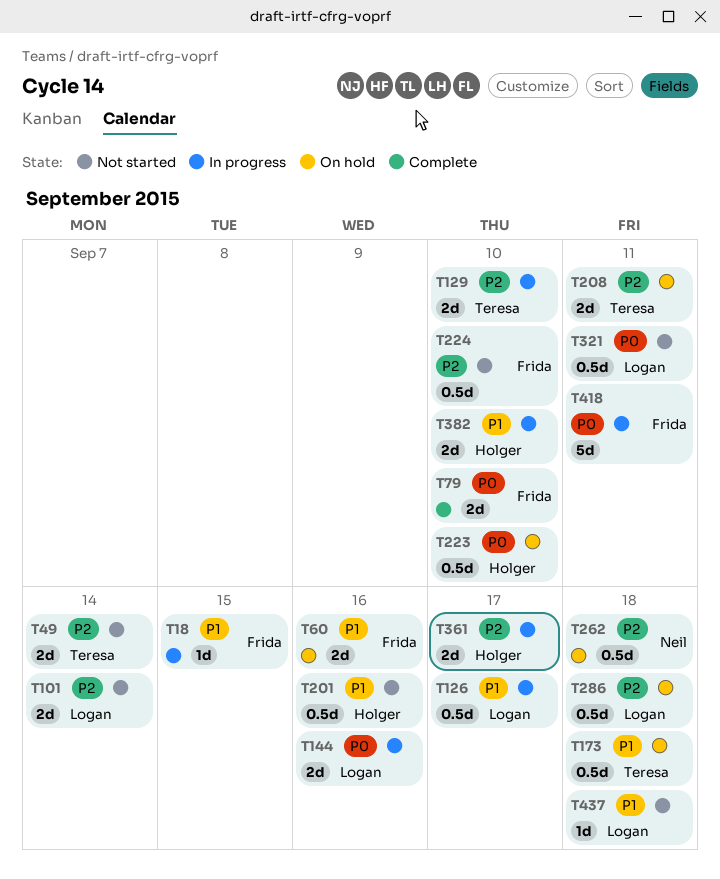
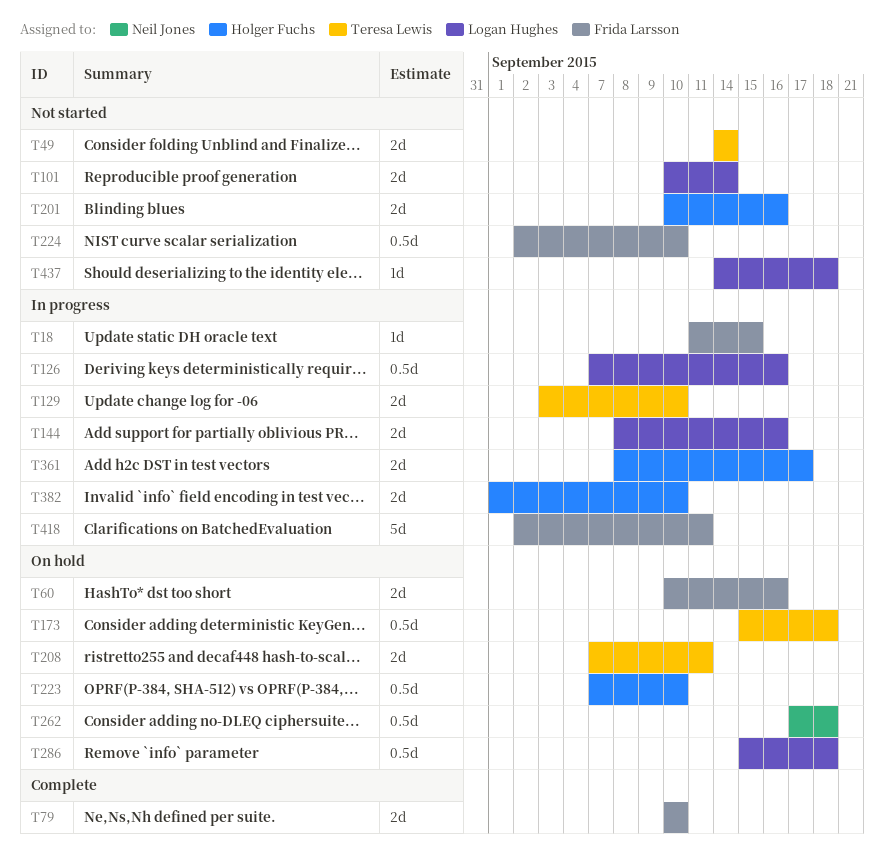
T126, due: Sep 17 -> Sep 16
T201, estimate: 0.5d -> 2d
T321: present -> none

